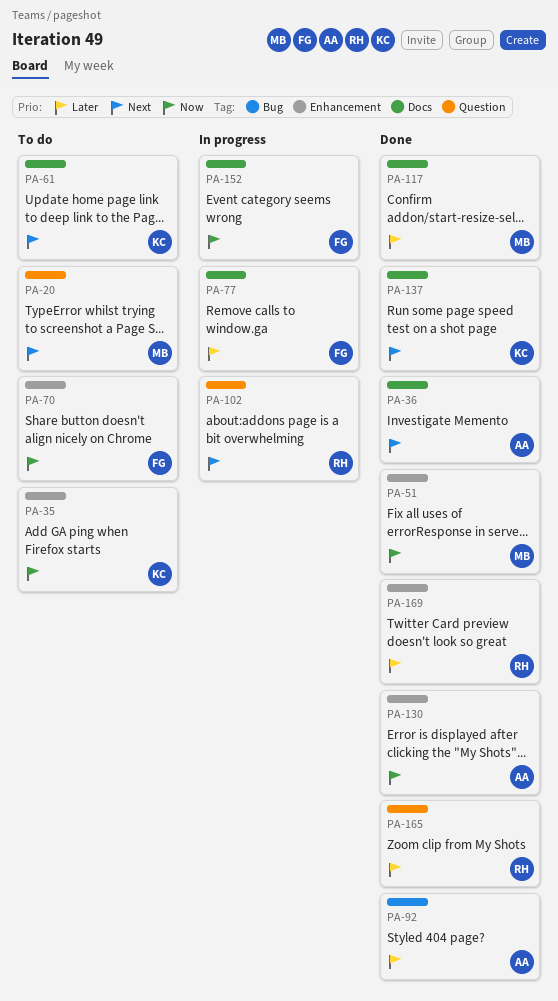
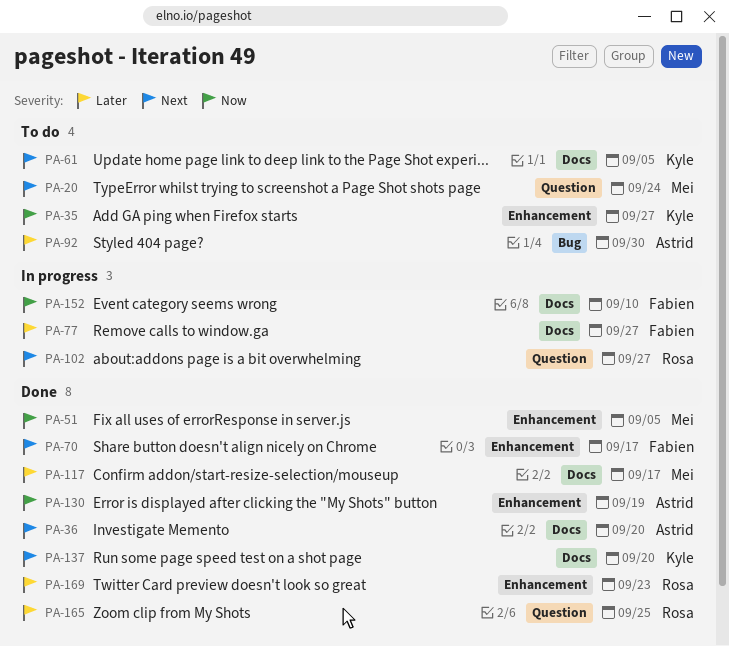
PA-70, status: To do -> Done
PA-70, priority: Now -> Next
PA-92, status: Done -> To do

